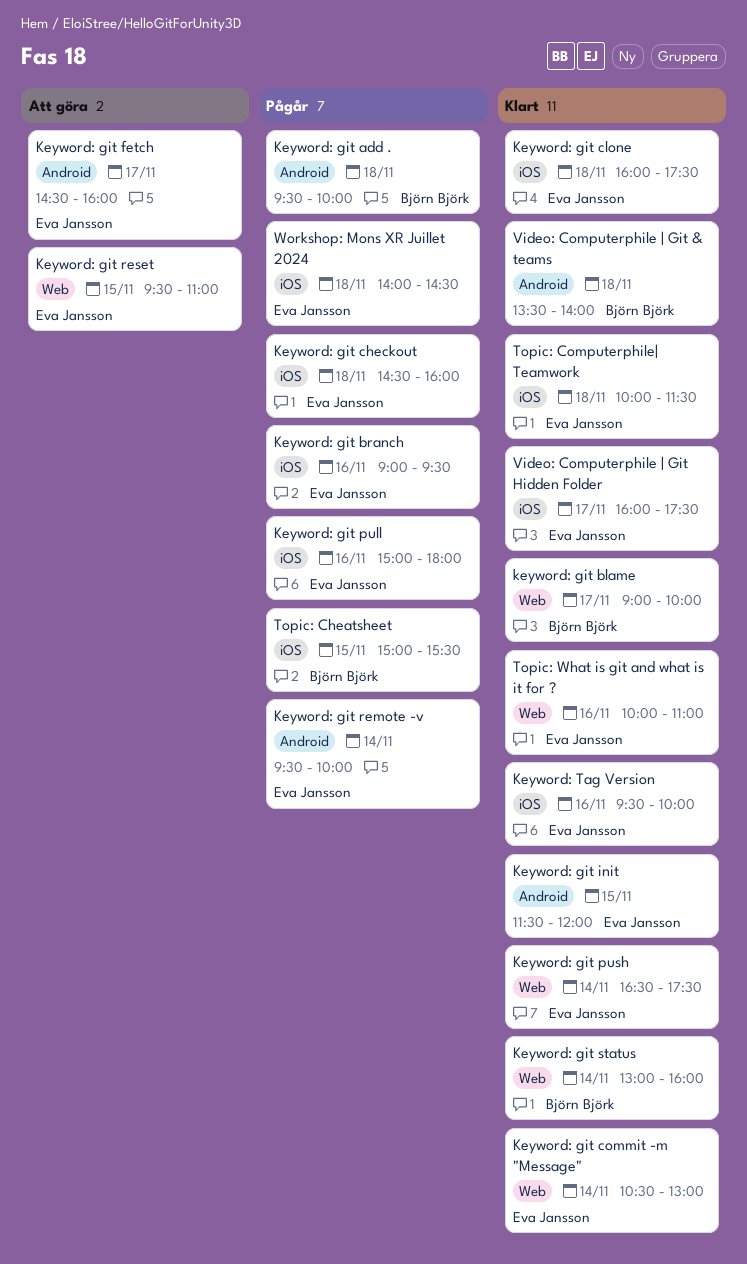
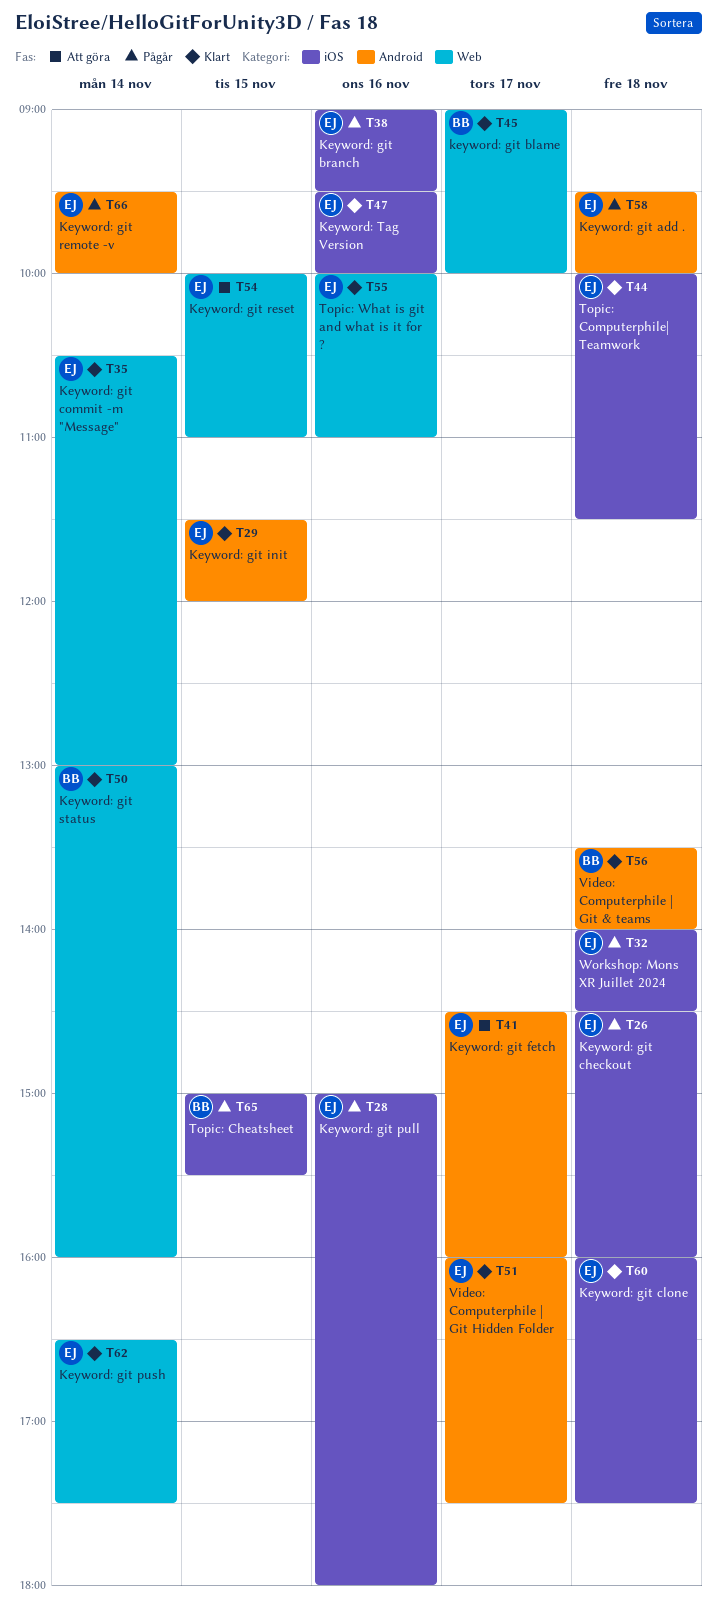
Keyword: git add ., owner: Björn Björk -> Eva Jansson
Keyword: git reset, begins: 09:30 -> 10:00
Video: Computerphile | Git Hidden Folder, label: iOS -> Android

